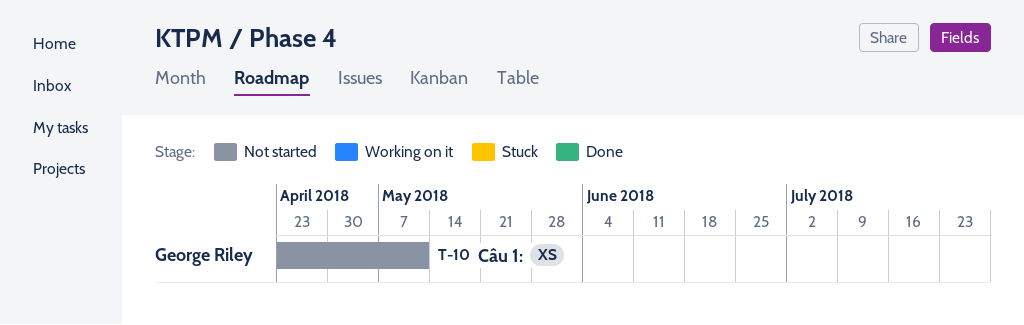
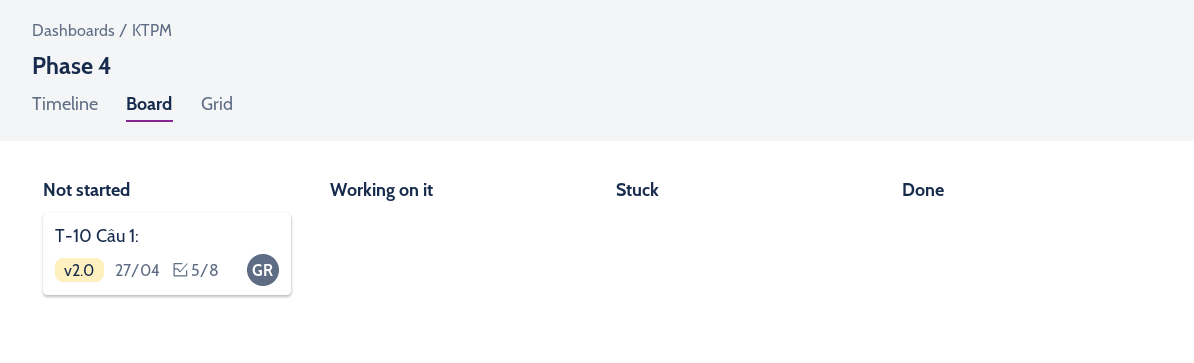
T-10, due: May 11 -> Apr 27

